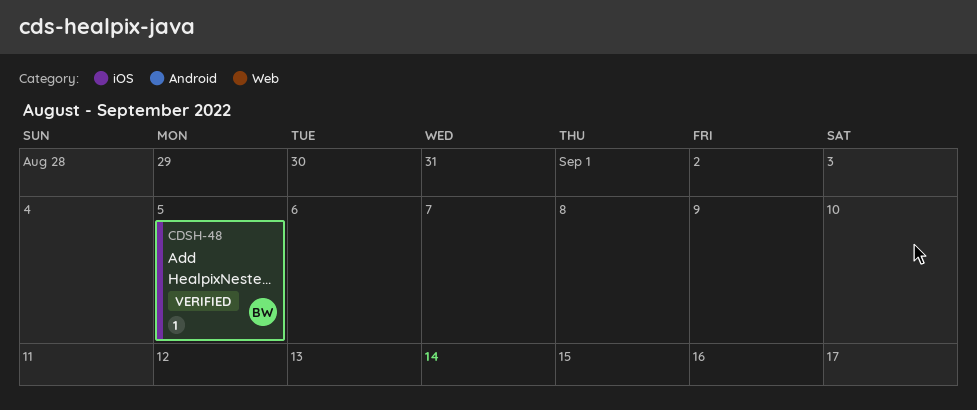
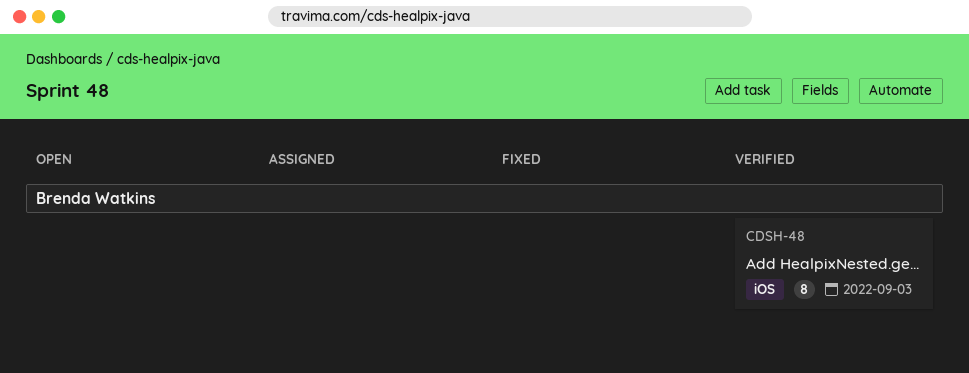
CDSH-48, estimate: 1 -> 8
CDSH-48, due: Sep 5 -> Sep 3

